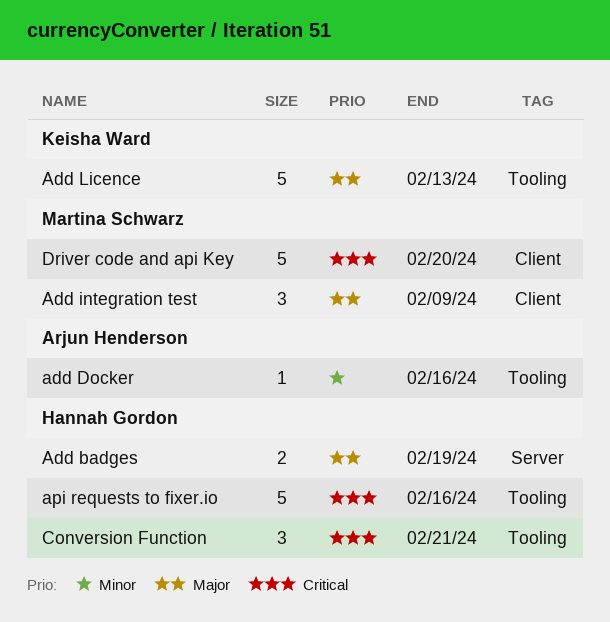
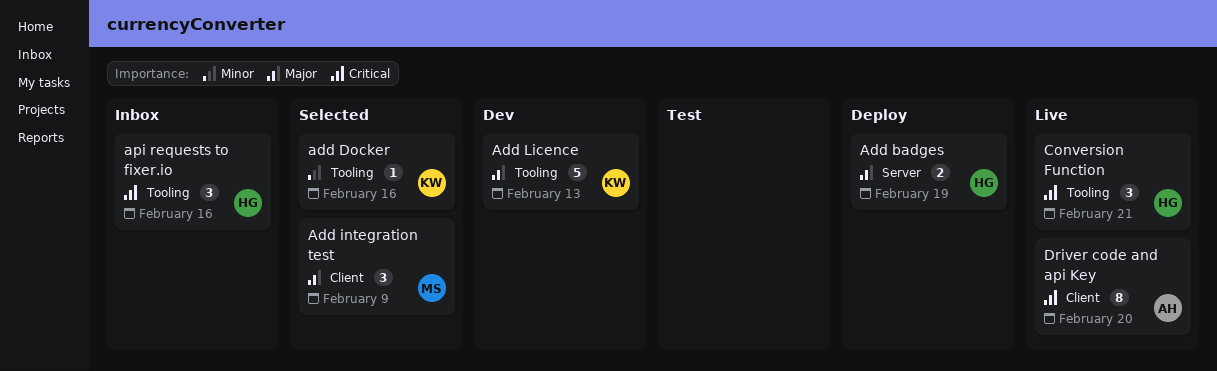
add Docker, owner: Arjun Henderson -> Keisha Ward
api requests to fixer.io, estimate: 5 -> 3
Driver code and api Key, owner: Martina Schwarz -> Arjun Henderson
Driver code and api Key, estimate: 5 -> 8

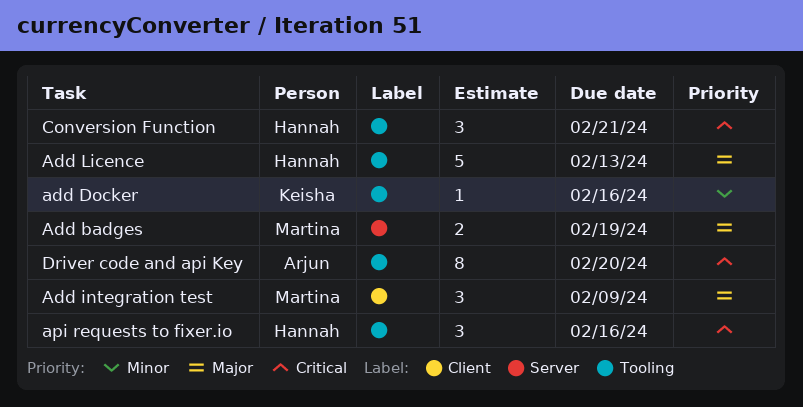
Add badges, owner: Hannah -> Martina
Add Licence, owner: Keisha -> Hannah
Driver code and api Key, label: Client -> Tooling

